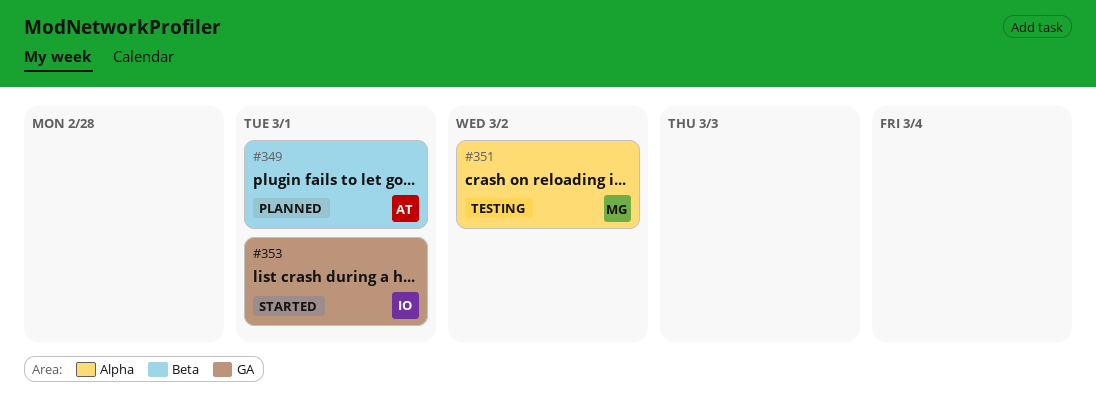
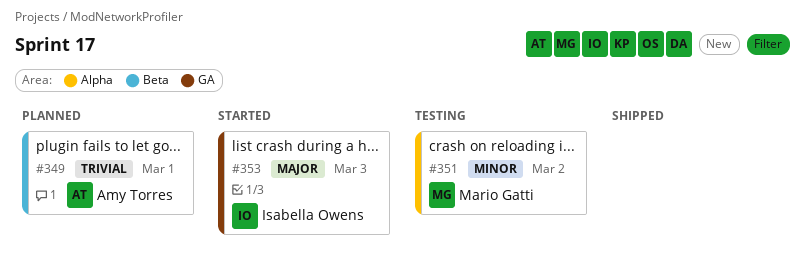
#353, due: Mar 1 -> Mar 3

